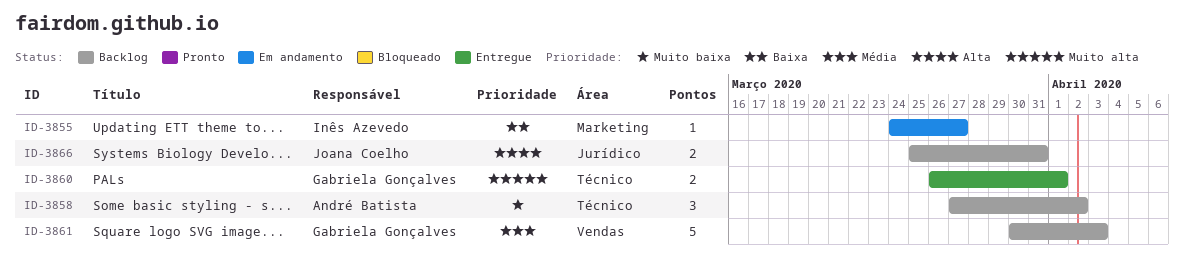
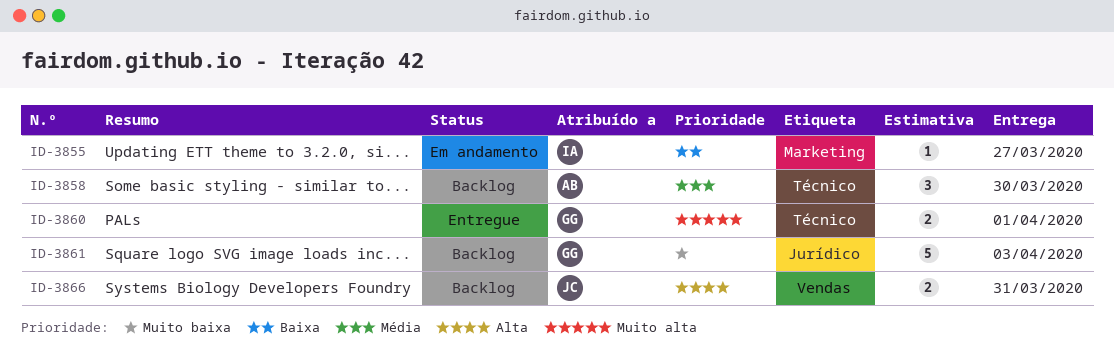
ID-3858, priority: Muito baixa -> Média
ID-3858, due: Apr 2 -> Mar 30
ID-3861, priority: Média -> Muito baixa
ID-3861, label: Vendas -> Jurídico
ID-3866, label: Jurídico -> Vendas

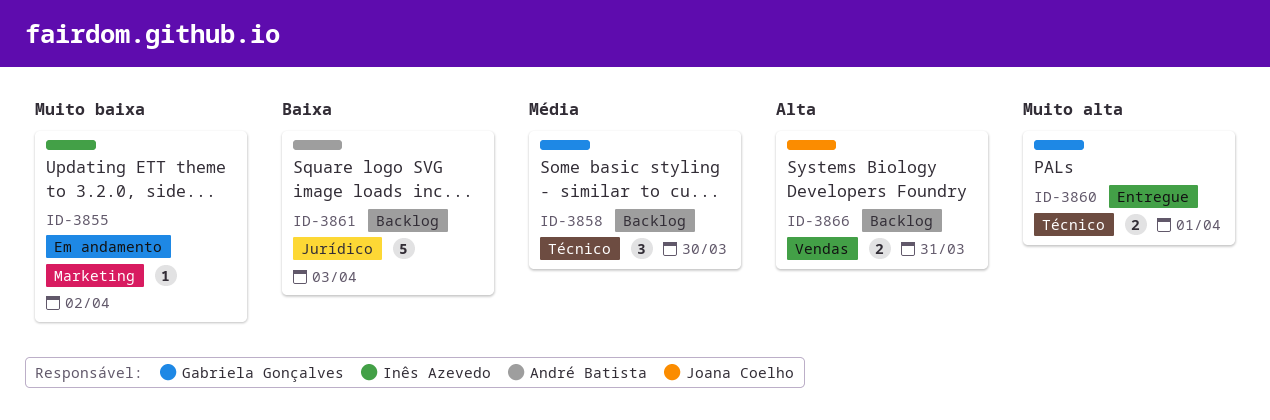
ID-3855, priority: Baixa -> Muito baixa
ID-3855, due: Mar 27 -> Apr 2
ID-3858, owner: André Batista -> Gabriela Gonçalves
ID-3861, owner: Gabriela Gonçalves -> André Batista
ID-3861, priority: Muito baixa -> Baixa

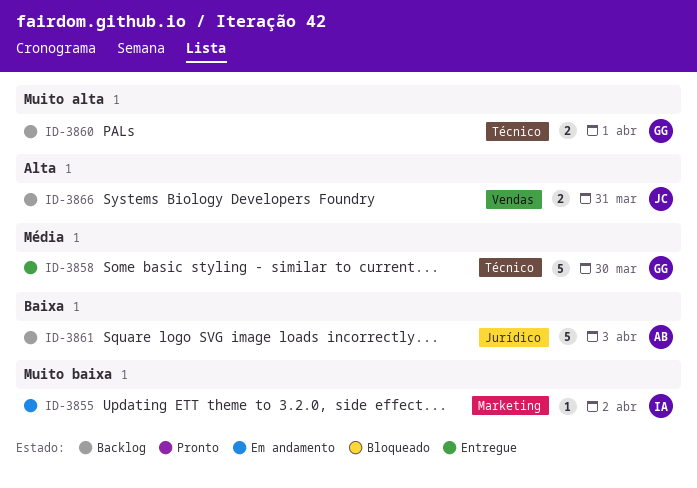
ID-3858, status: Backlog -> Entregue
ID-3858, estimate: 3 -> 5
ID-3860, status: Entregue -> Backlog

